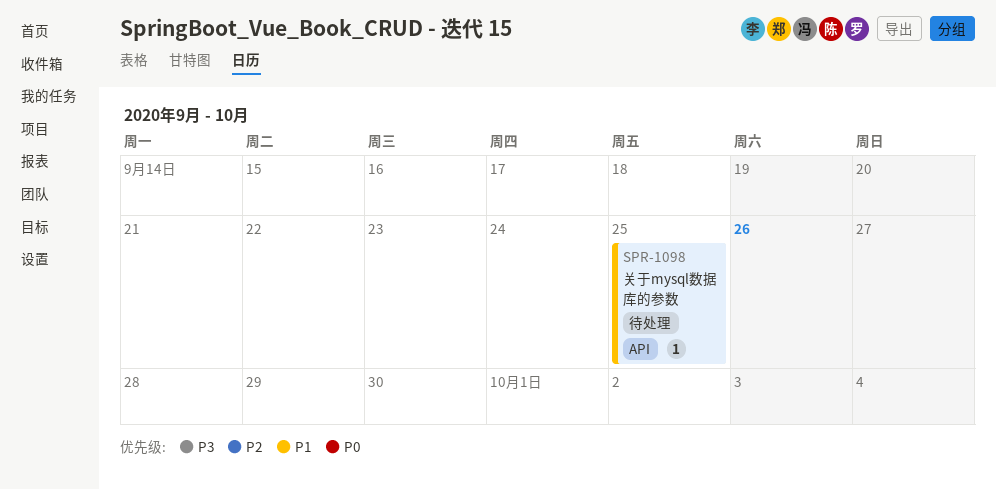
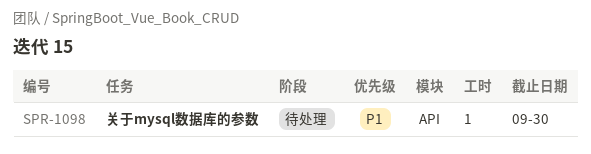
SPR-1098, due: Sep 25 -> Sep 30

